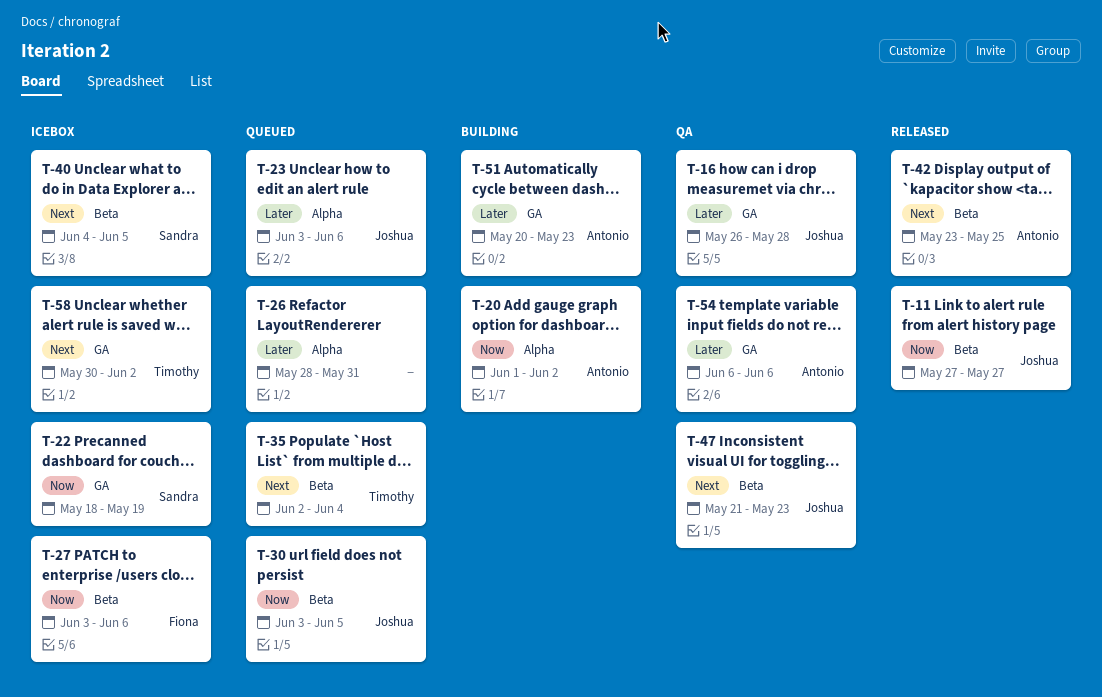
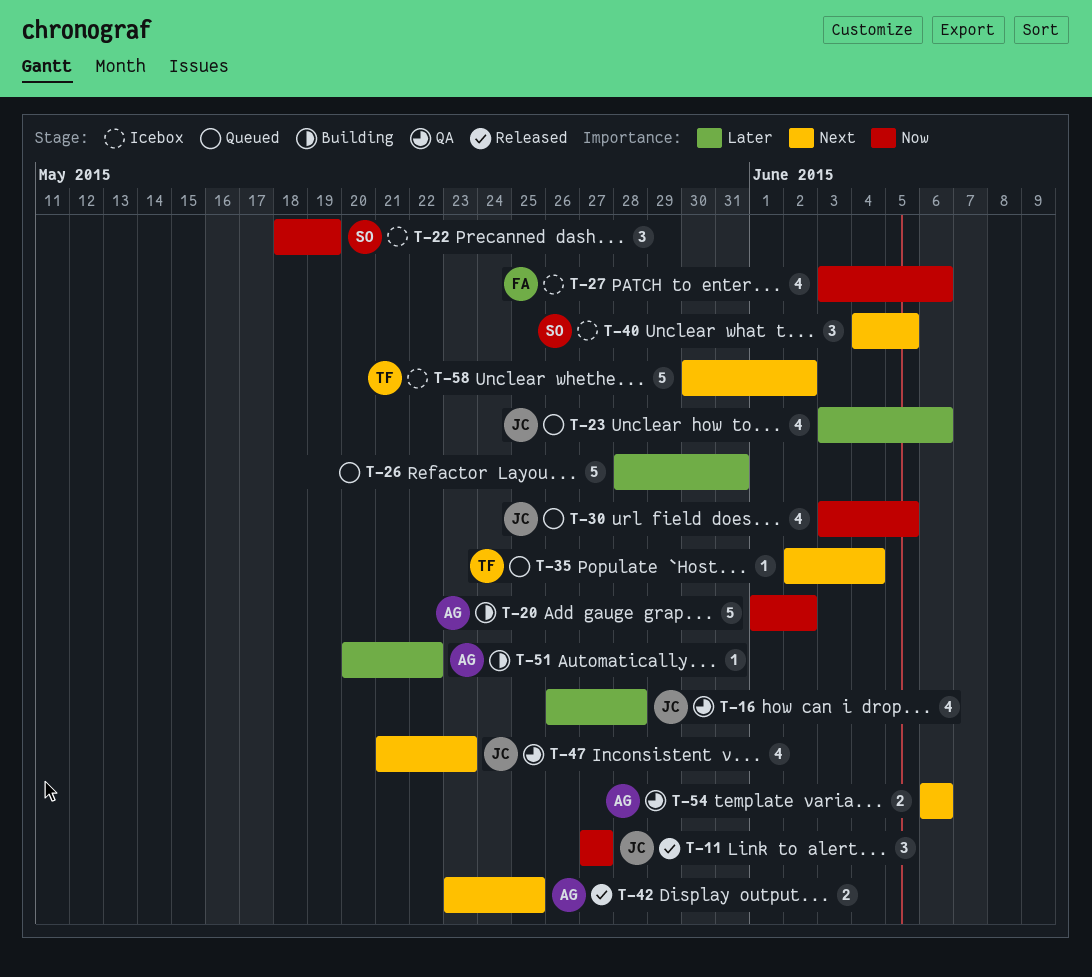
T-51, due: May 23 -> May 22
T-54, priority: Later -> Next

